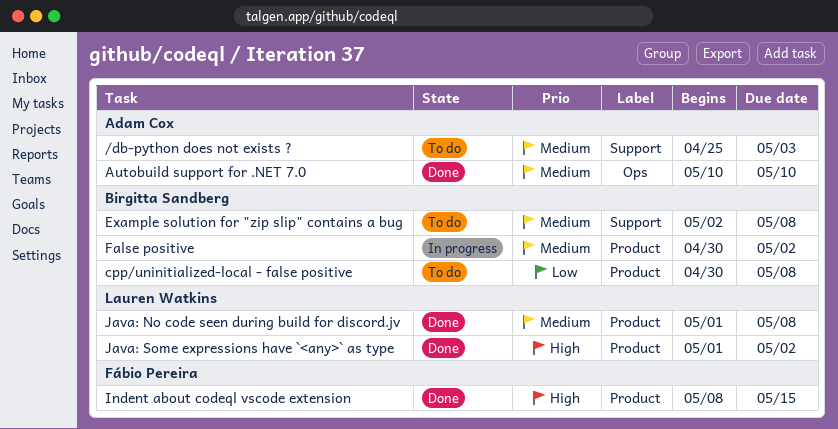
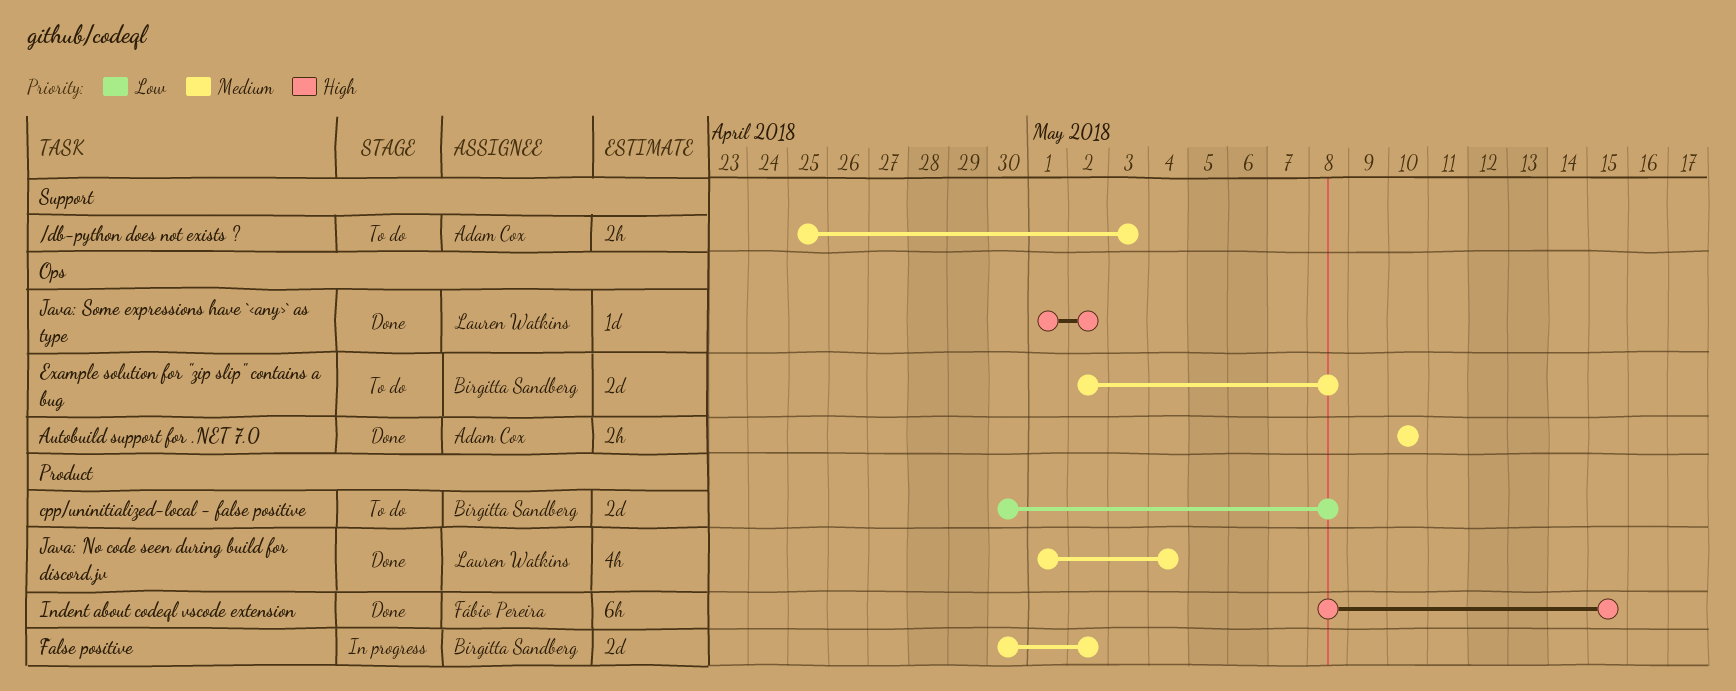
Example solution for "zip slip" contains a bug, label: Support -> Ops
Java: No code seen during build for discord.jv, due: May 8 -> May 4
Java: Some expressions have `<any>` as type, label: Product -> Ops

